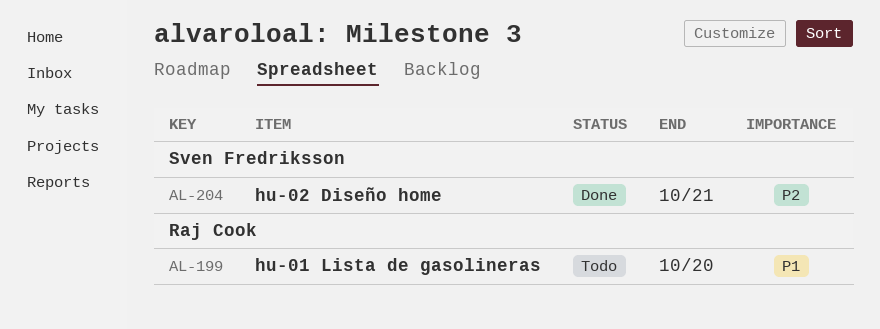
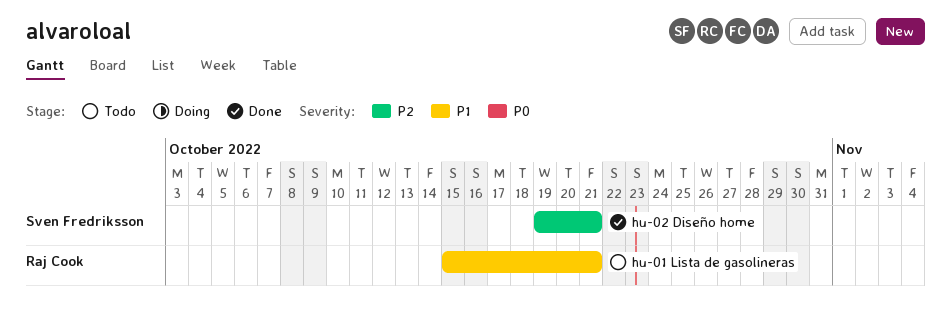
hu-01 Lista de gasolineras, due: Oct 20 -> Oct 21

